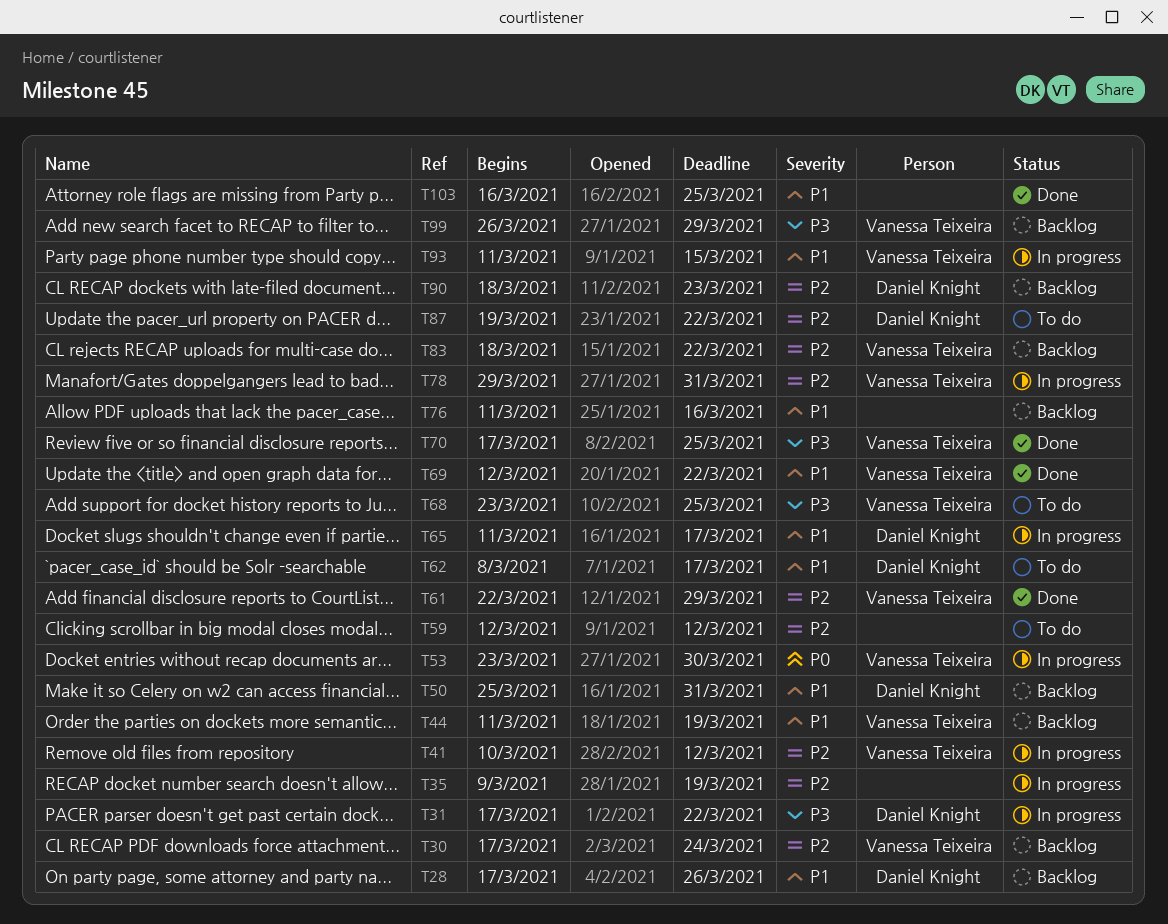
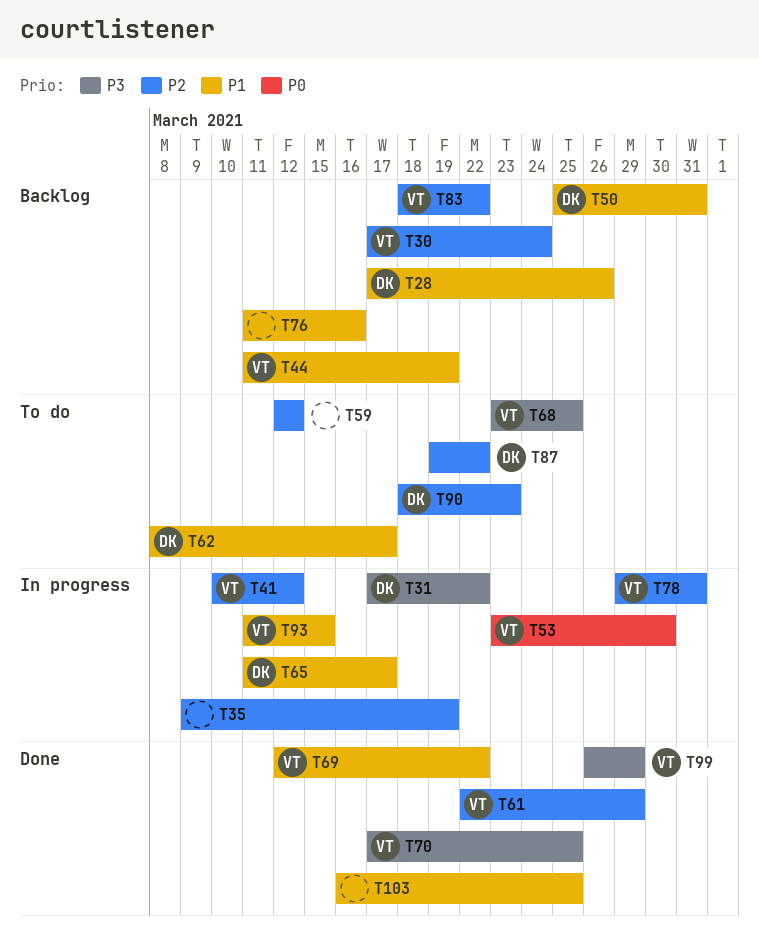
T90, status: Backlog -> To do
T99, status: Backlog -> Done

